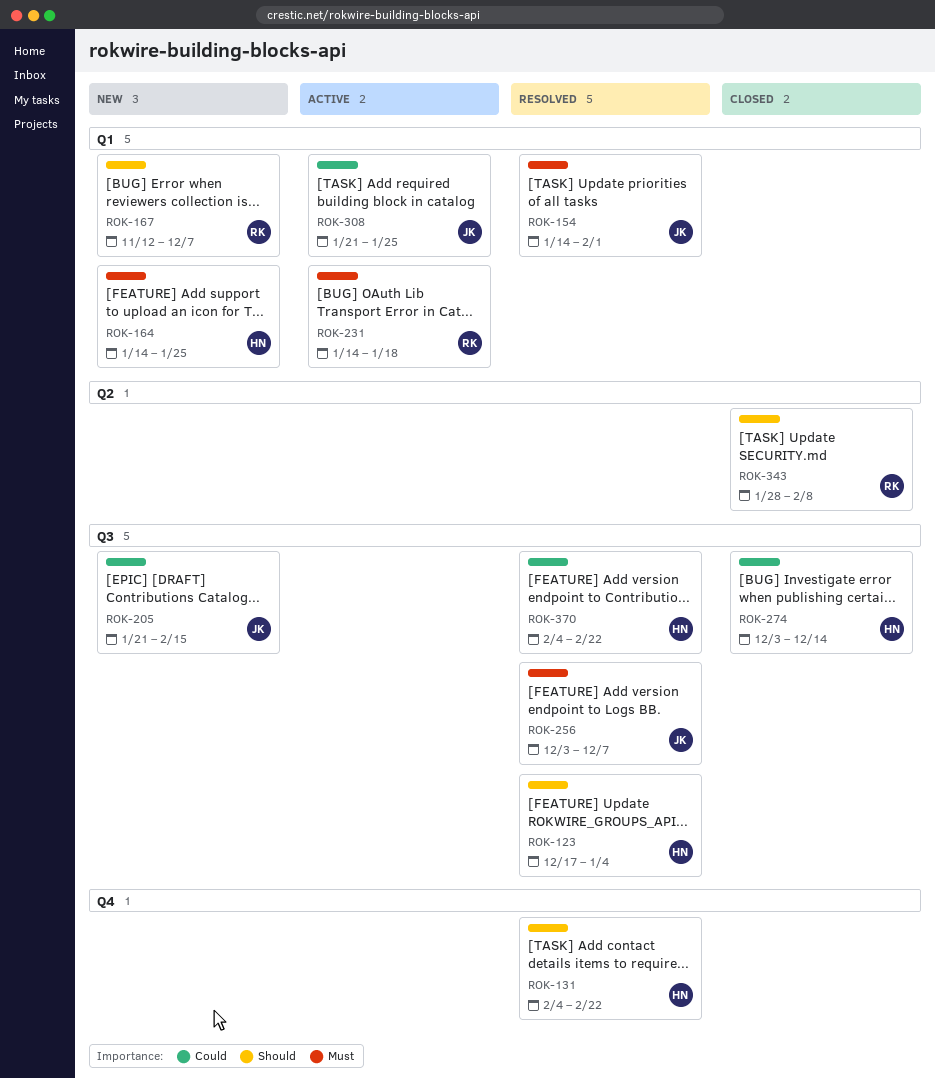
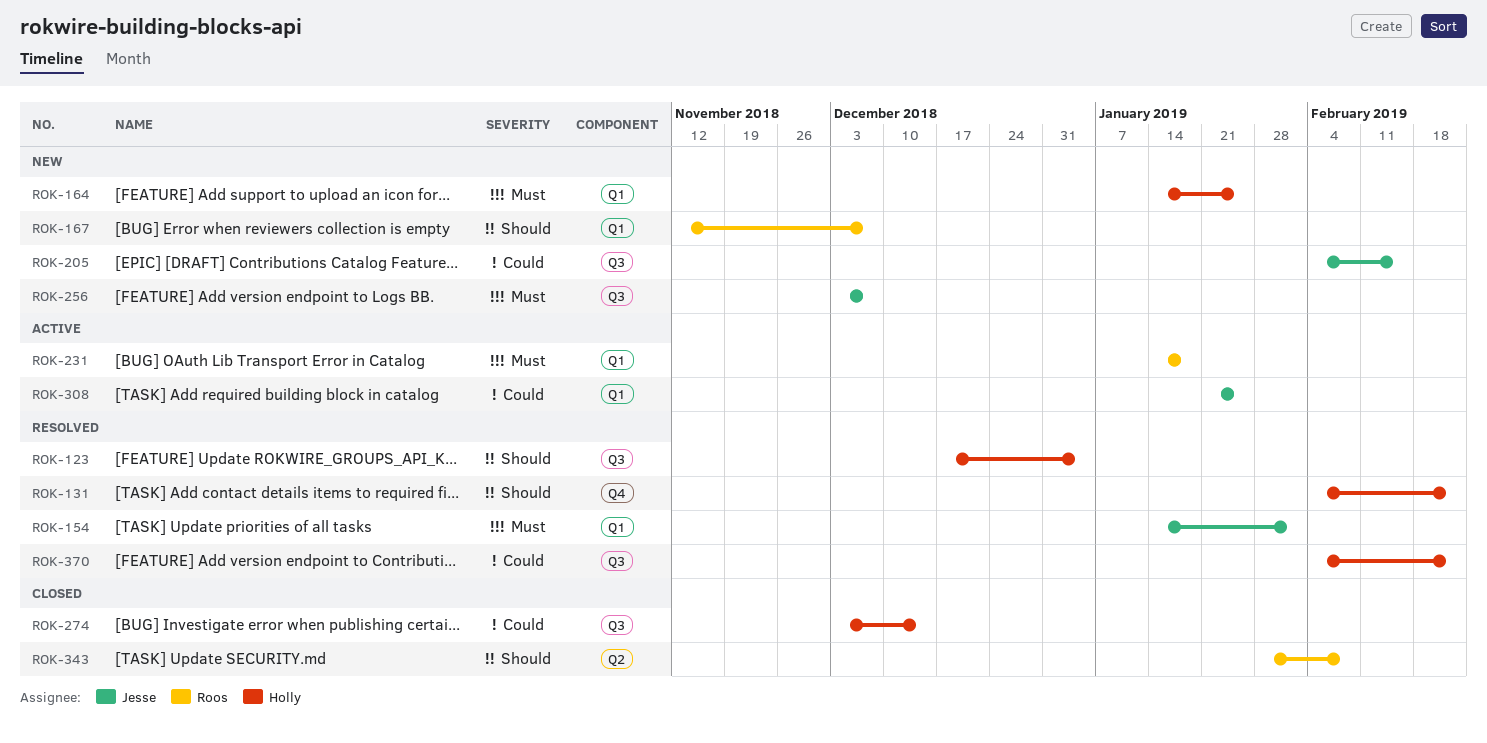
ROK-205, start: Jan 21 -> Feb 4
ROK-256, status: Resolved -> New

